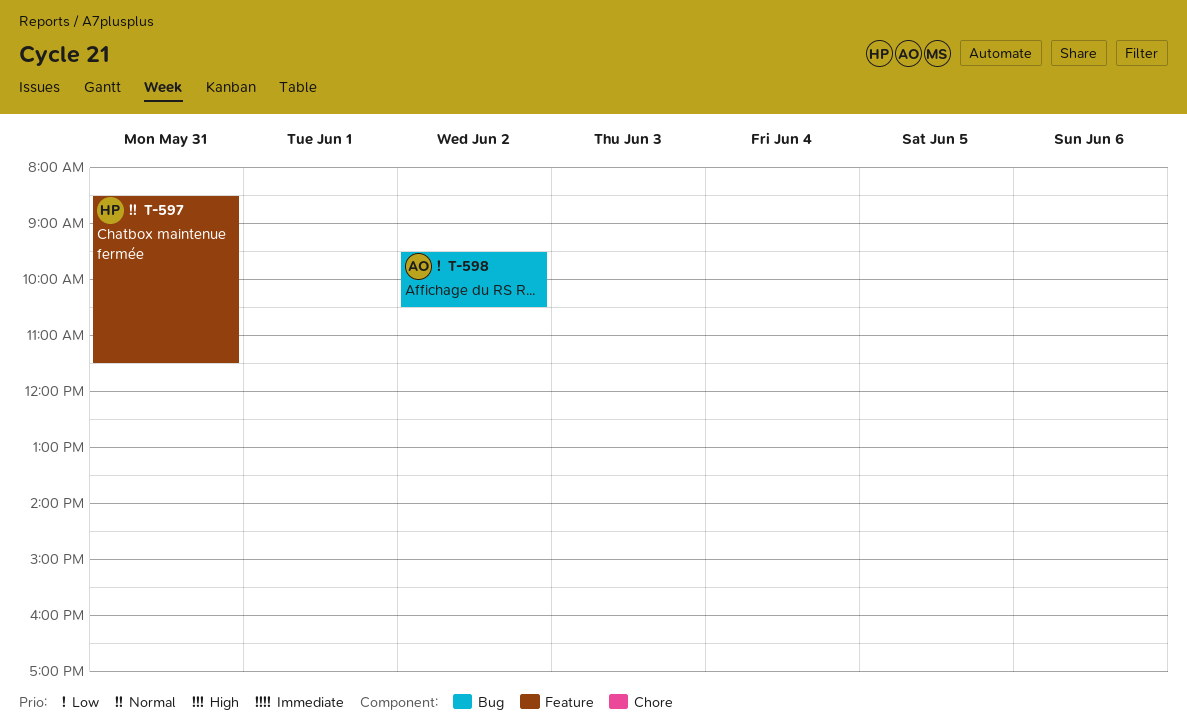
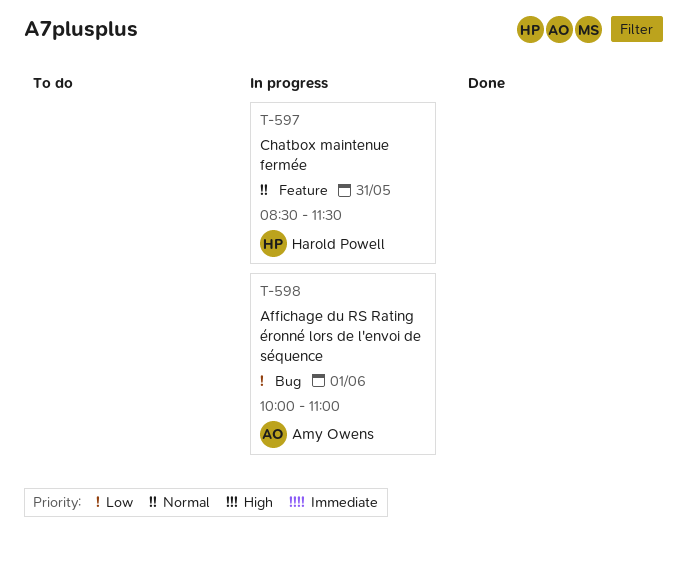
T-598, day: Jun 2 -> Jun 1
T-598, begins: 09:30 -> 10:00
T-598, ends: 10:30 -> 11:00

